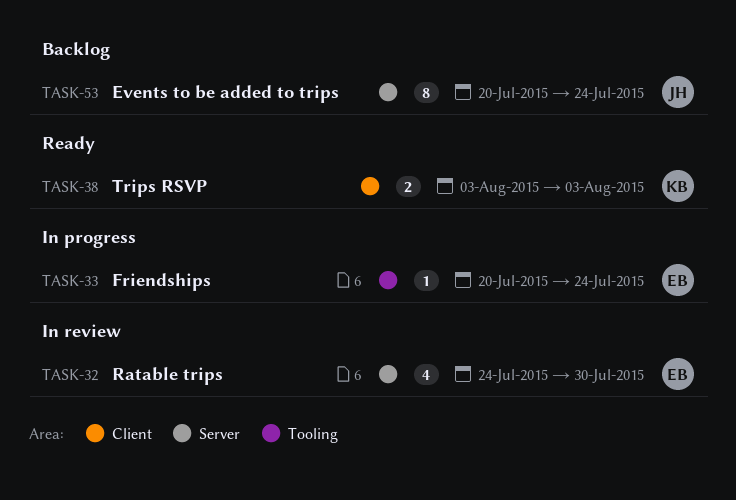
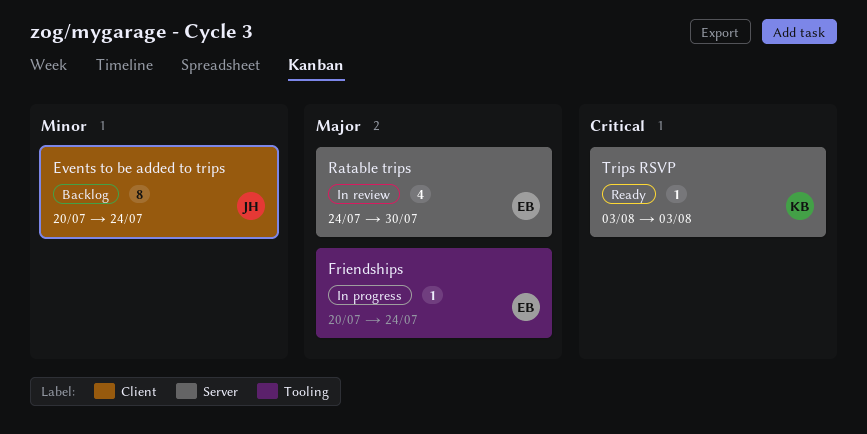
Events to be added to trips, label: Server -> Client
Trips RSVP, label: Client -> Server
Trips RSVP, estimate: 2 -> 1

